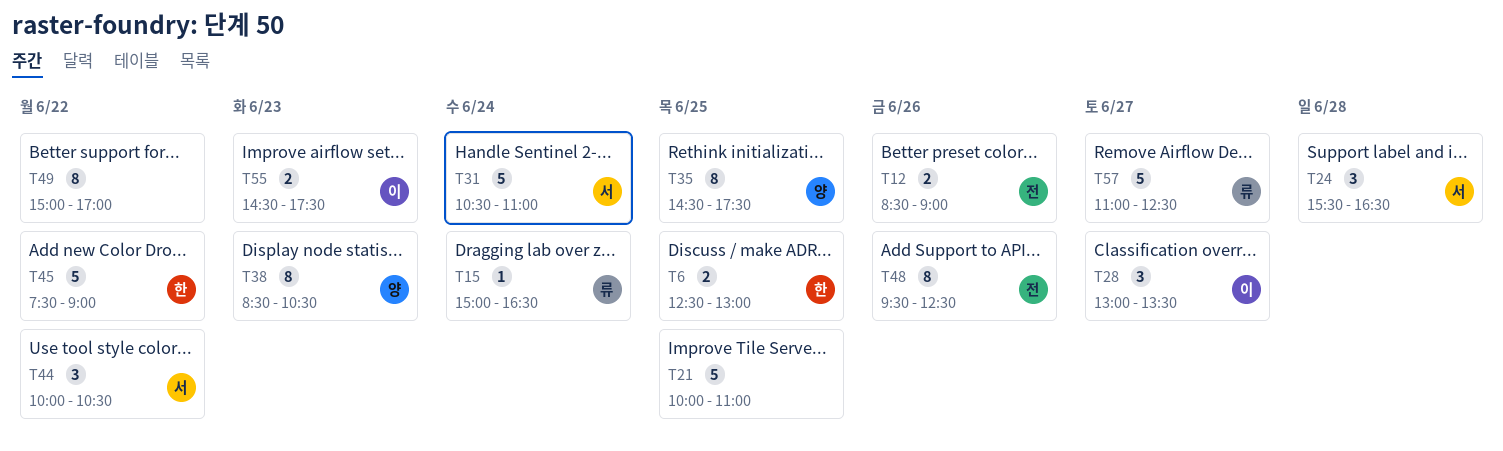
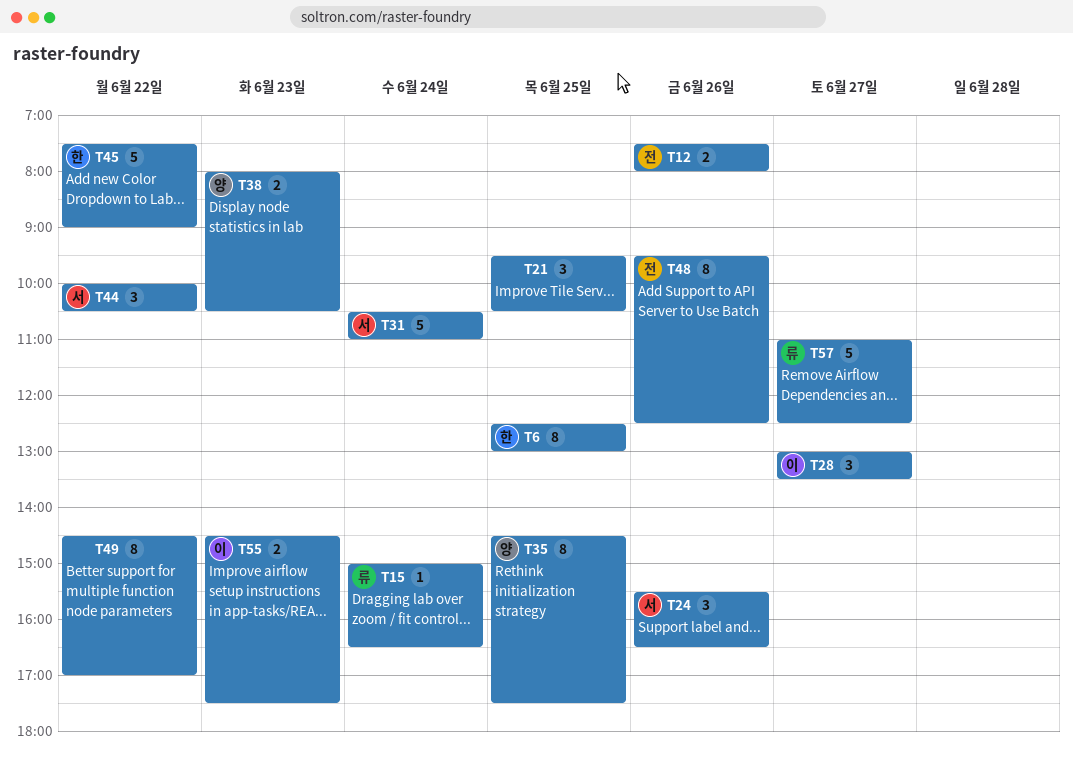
T6, estimate: 2 -> 8
T12, begins: 08:30 -> 07:30
T12, ends: 09:00 -> 08:00
T21, estimate: 5 -> 3
T21, begins: 10:00 -> 09:30
T21, ends: 11:00 -> 10:30
T24, day: Jun 28 -> Jun 26
T38, estimate: 8 -> 2
T38, begins: 08:30 -> 08:00
T49, begins: 15:00 -> 14:30

